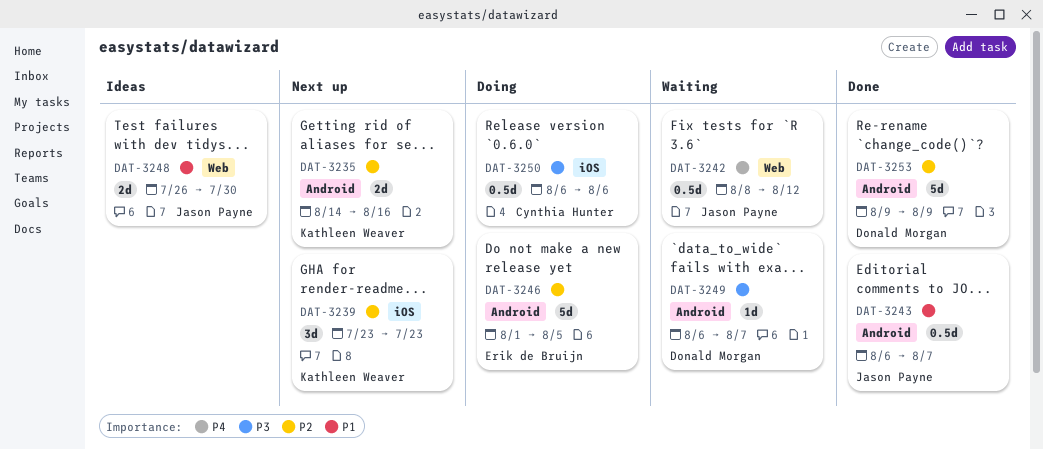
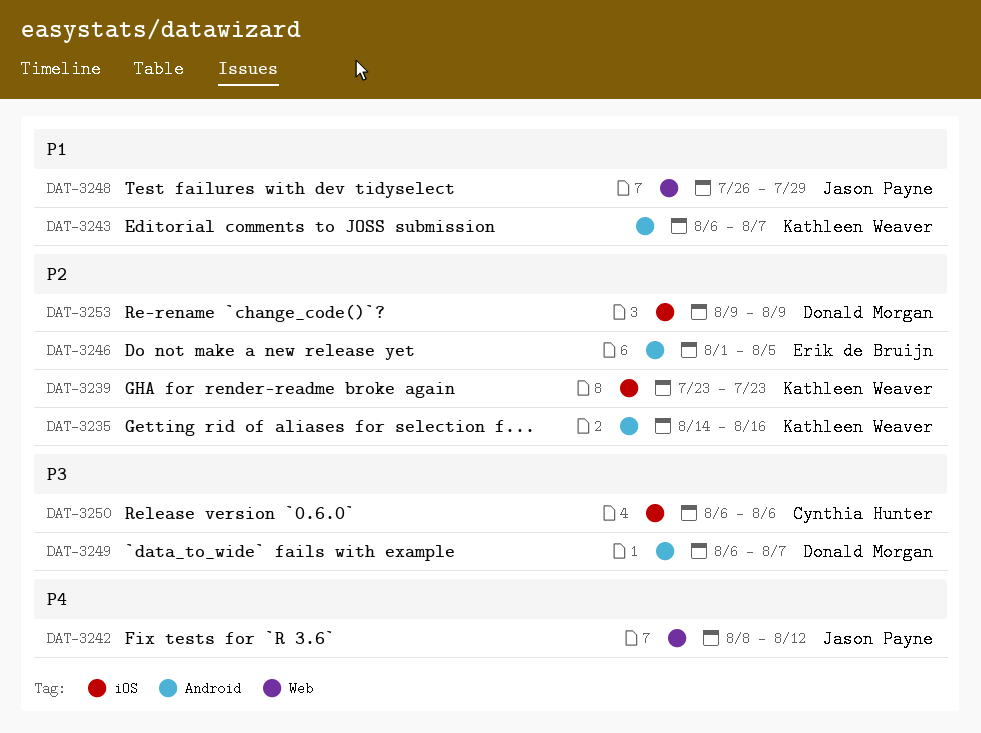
DAT-3243, owner: Jason Payne -> Kathleen Weaver
DAT-3248, due: Jul 30 -> Jul 29
DAT-3253, label: Android -> iOS

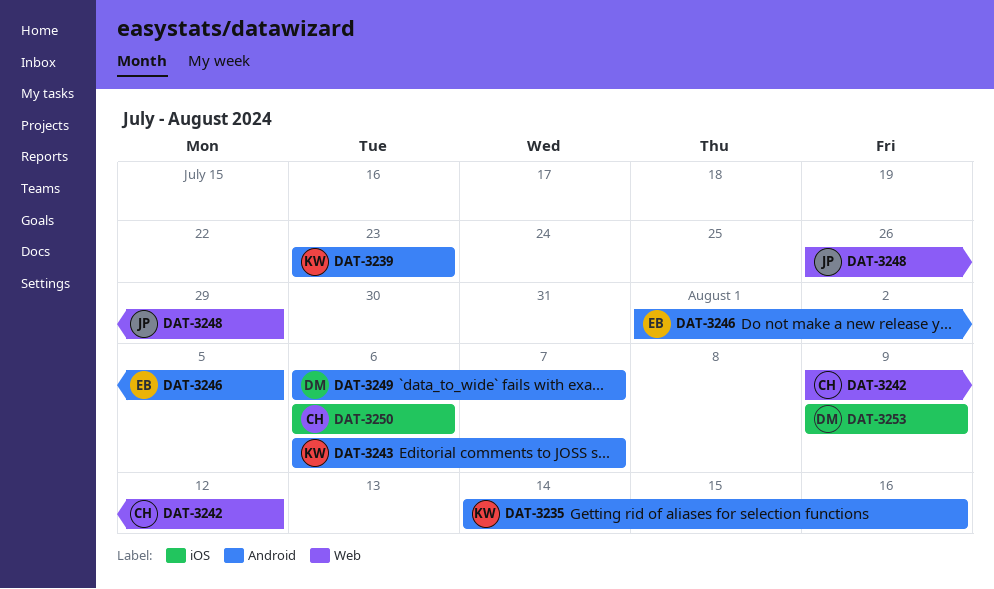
DAT-3239, label: iOS -> Android
DAT-3242, owner: Jason Payne -> Cynthia Hunter
DAT-3242, start: Aug 8 -> Aug 9

